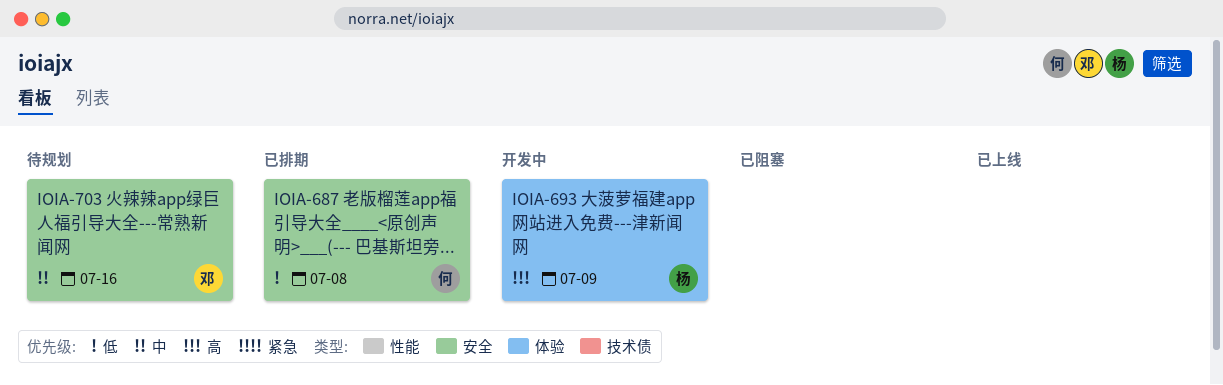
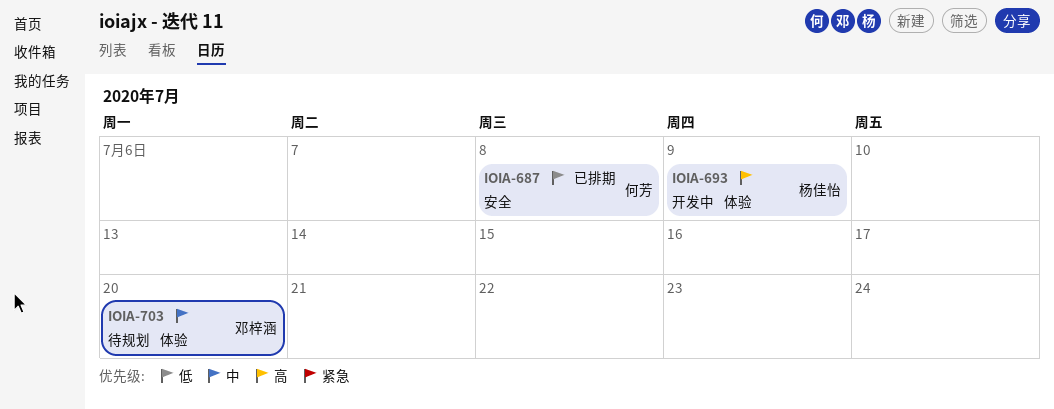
IOIA-703, label: 安全 -> 体验
IOIA-703, due: Jul 16 -> Jul 20

